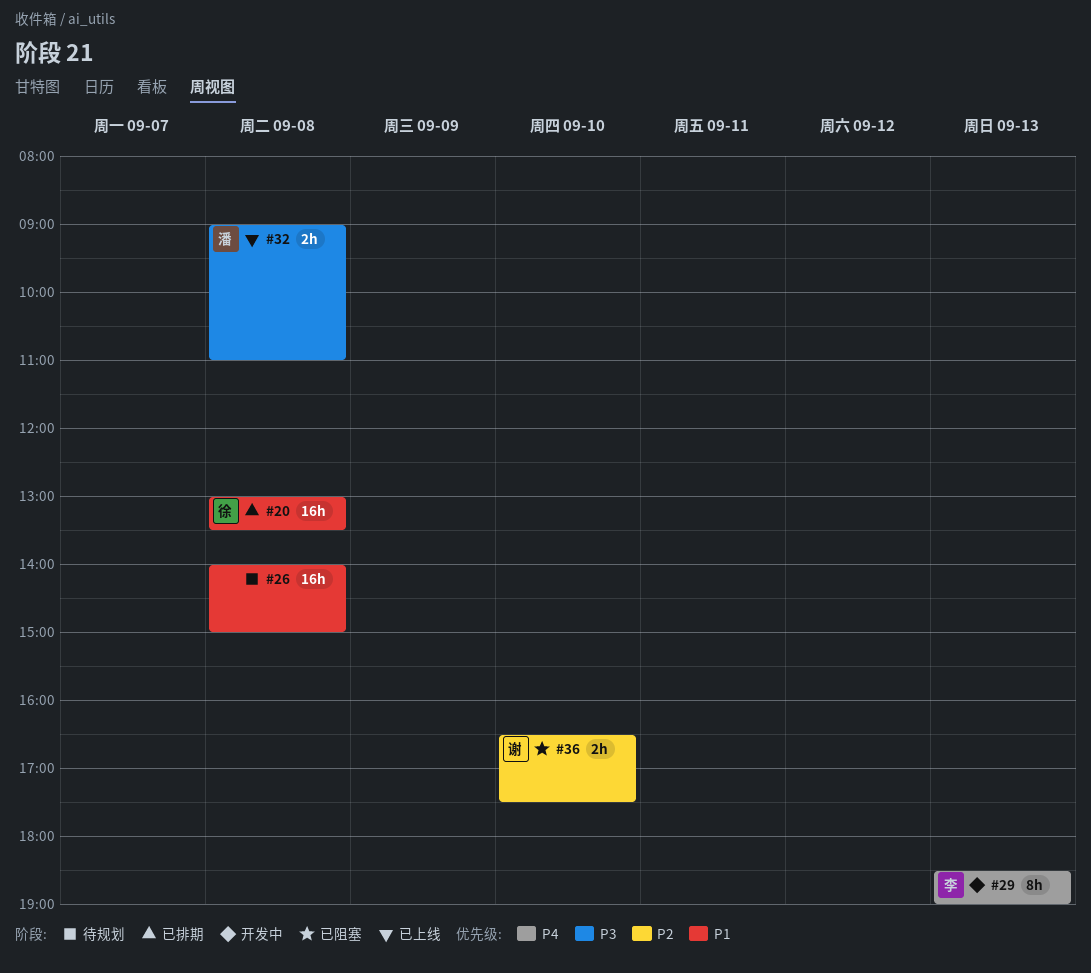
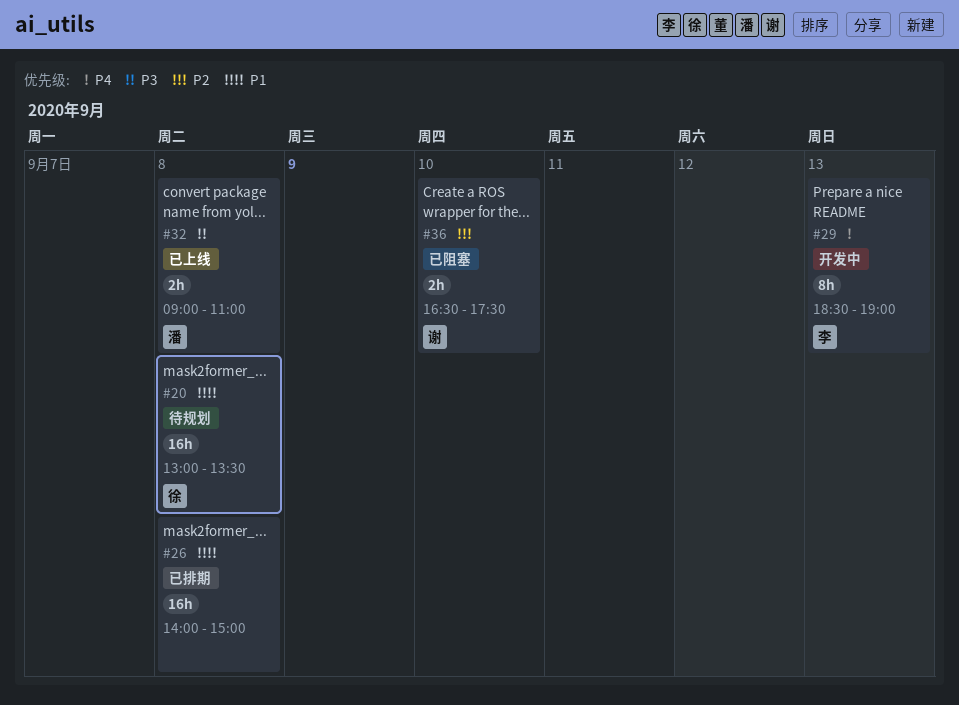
#20, status: 已排期 -> 待规划
#26, status: 待规划 -> 已排期

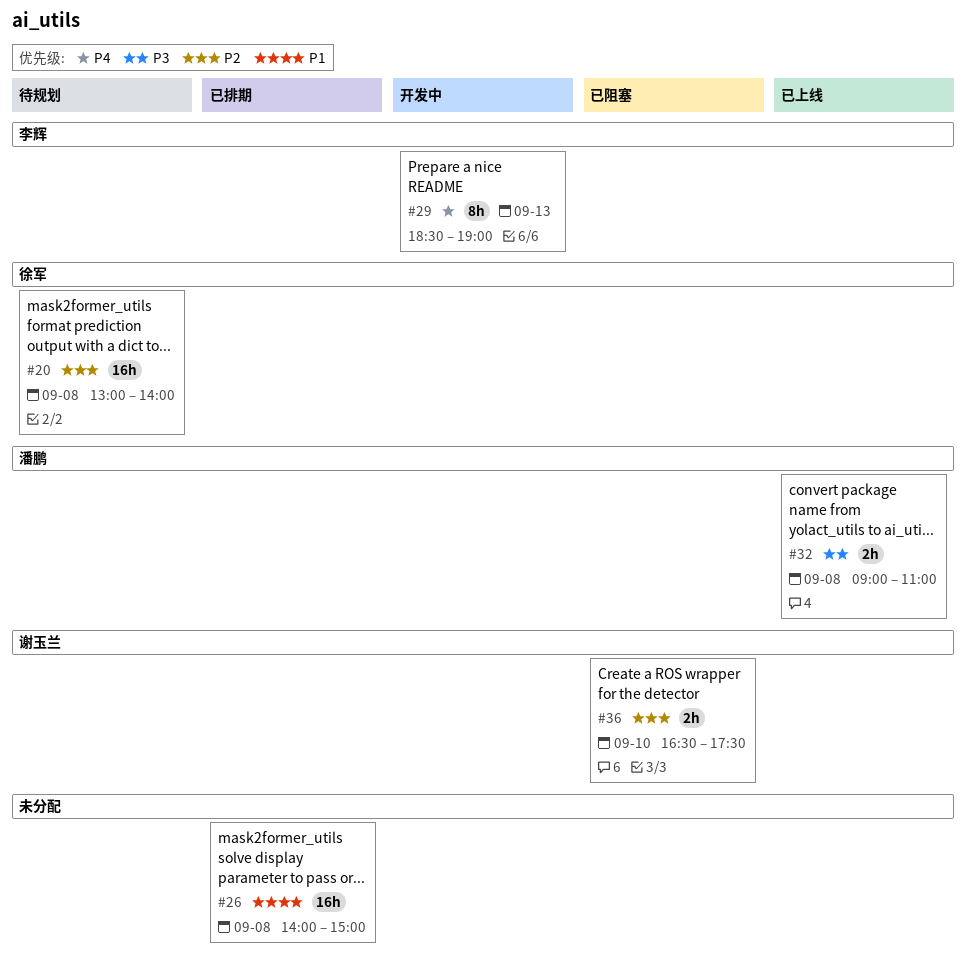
#20, priority: P1 -> P2
#20, ends: 13:30 -> 14:00

